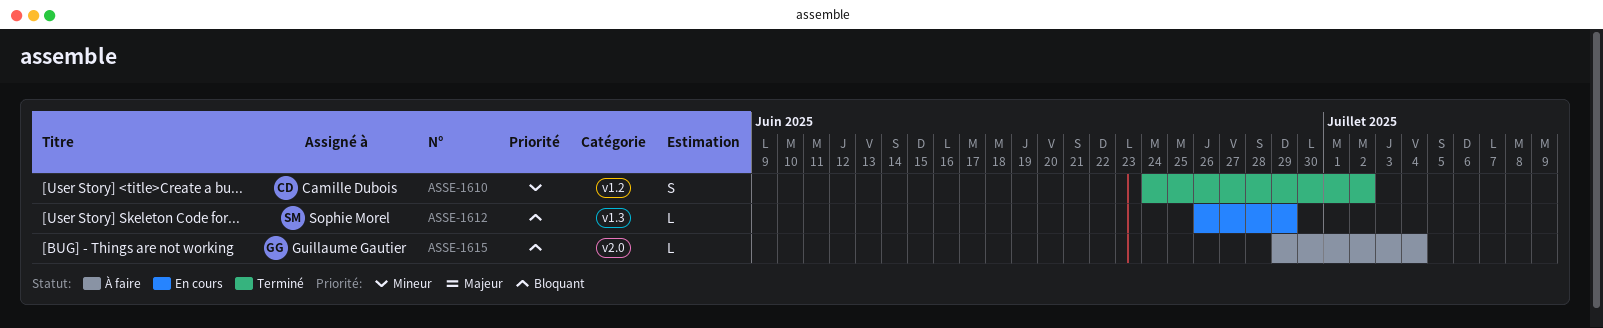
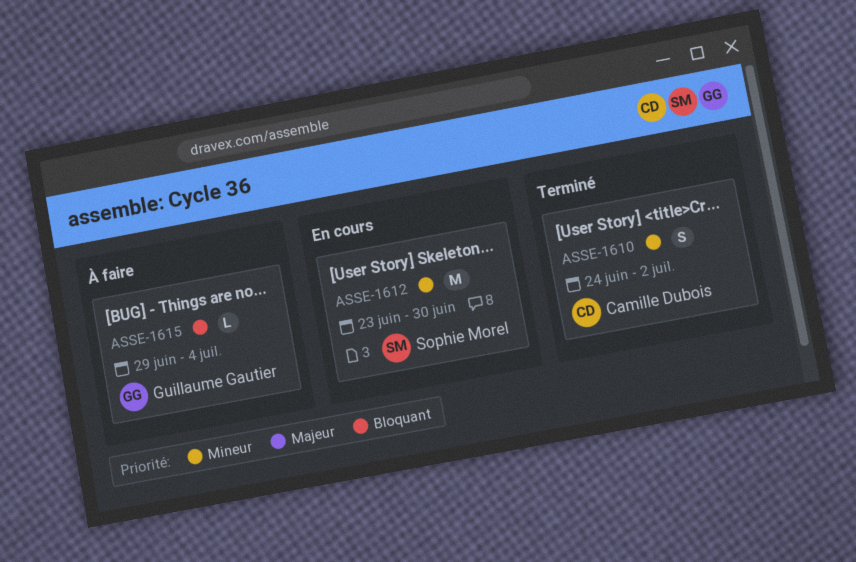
ASSE-1612, priority: Bloquant -> Mineur
ASSE-1612, estimate: L -> M
ASSE-1612, start: Jun 26 -> Jun 23
ASSE-1612, due: Jun 29 -> Jun 30

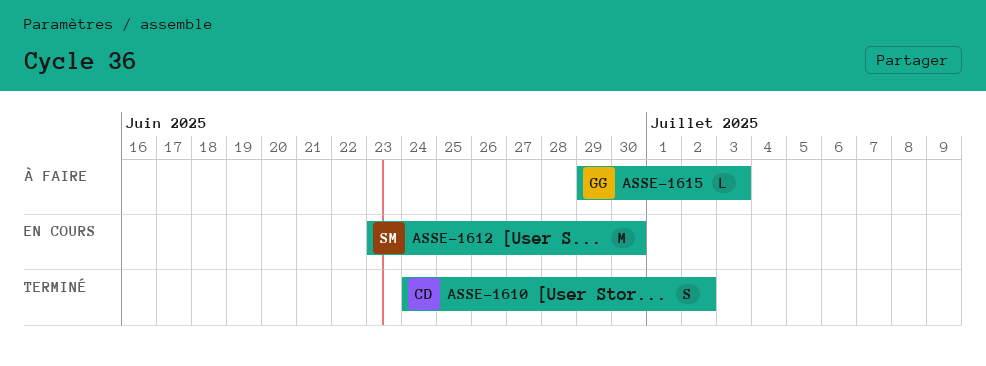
ASSE-1615, due: Jul 4 -> Jul 3

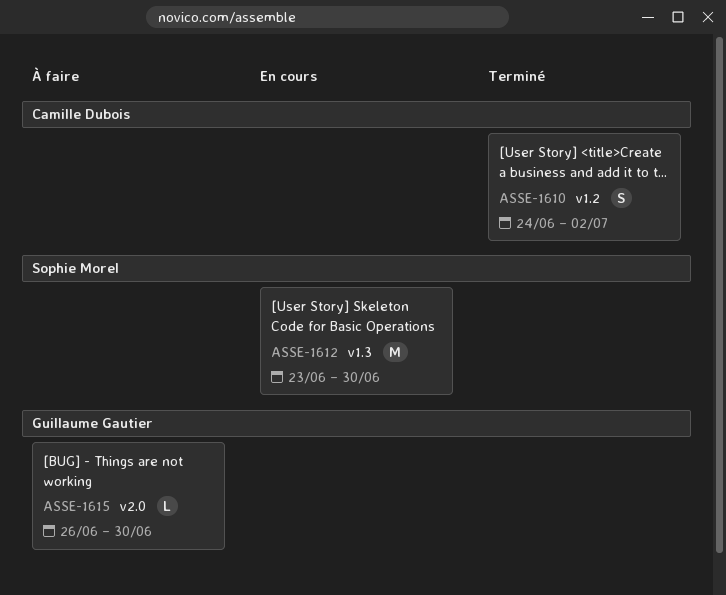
ASSE-1615, start: Jun 29 -> Jun 26
ASSE-1615, due: Jul 3 -> Jun 30

